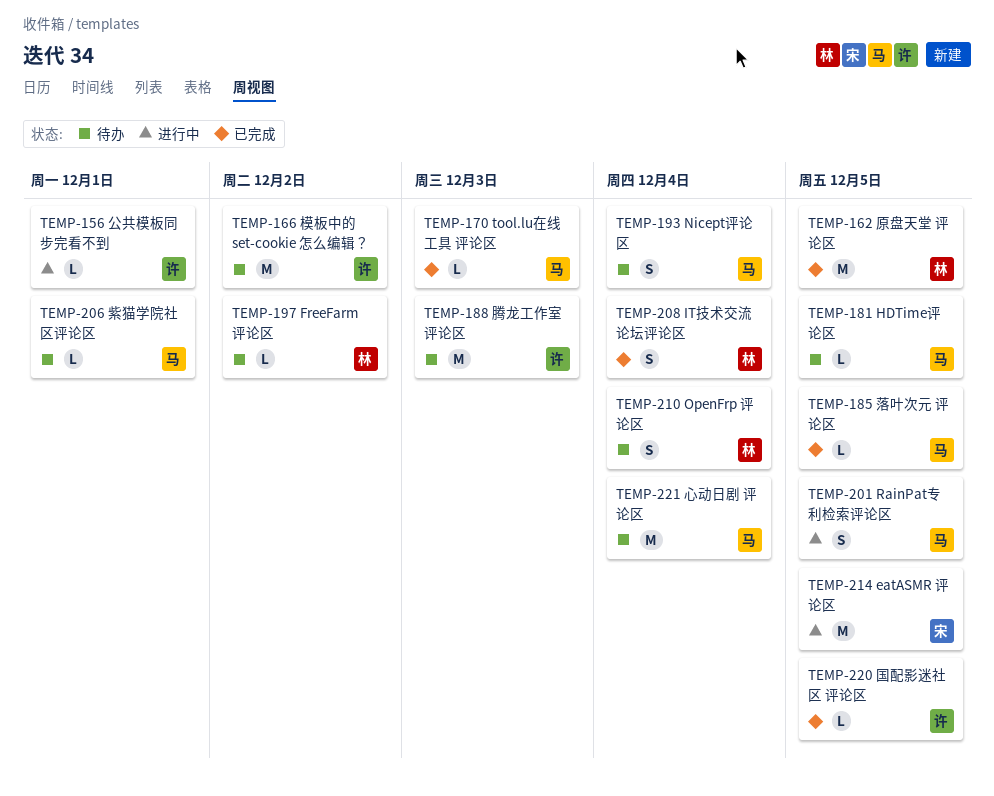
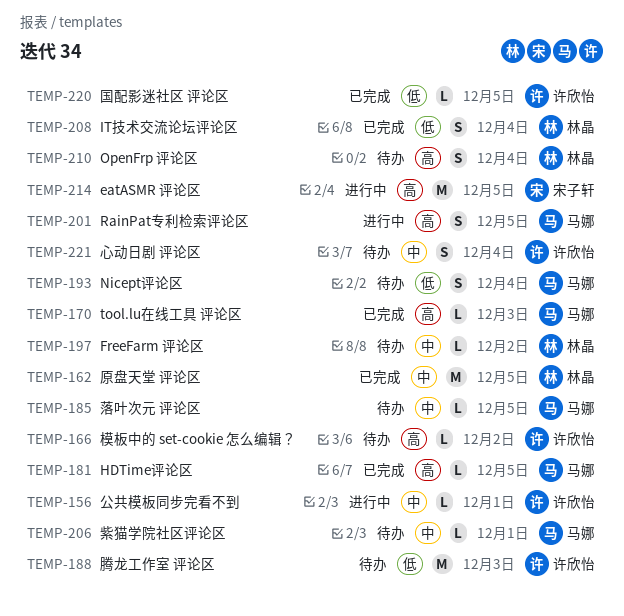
TEMP-166, estimate: M -> L
TEMP-181, status: 待办 -> 已完成
TEMP-185, status: 已完成 -> 待办
TEMP-221, owner: 马娜 -> 许欣怡
TEMP-221, estimate: M -> S

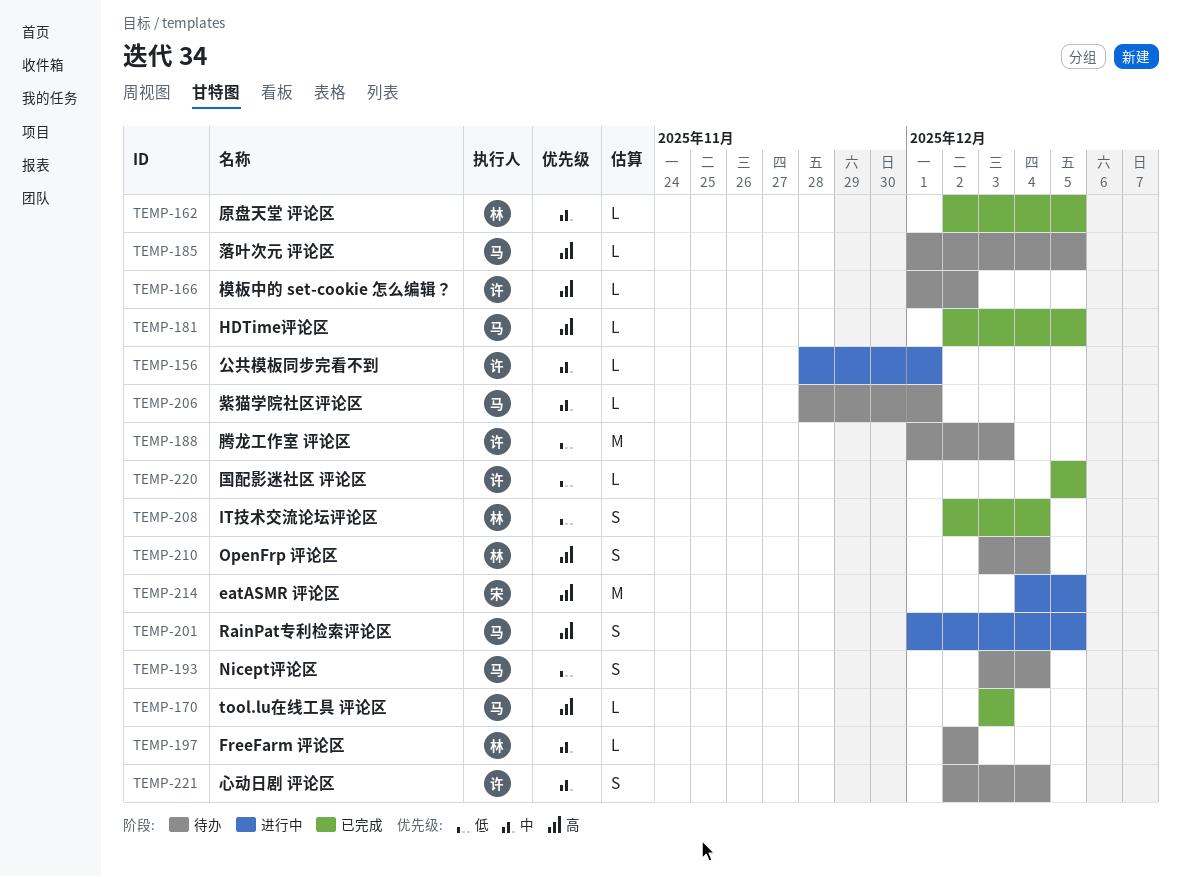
TEMP-162, estimate: M -> L
TEMP-185, priority: 中 -> 高

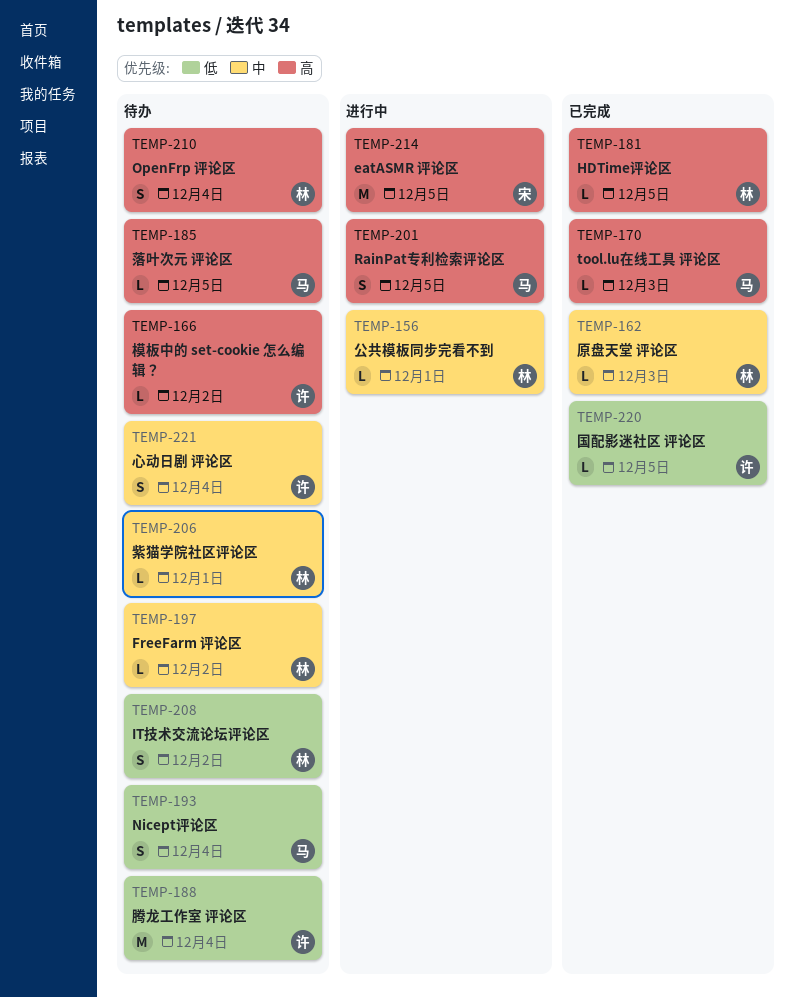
TEMP-156, owner: 许 -> 林
TEMP-162, due: Dec 5 -> Dec 3
TEMP-181, owner: 马 -> 林
TEMP-188, due: Dec 3 -> Dec 4
TEMP-206, owner: 马 -> 林
TEMP-208, status: 已完成 -> 待办
TEMP-208, due: Dec 4 -> Dec 2

